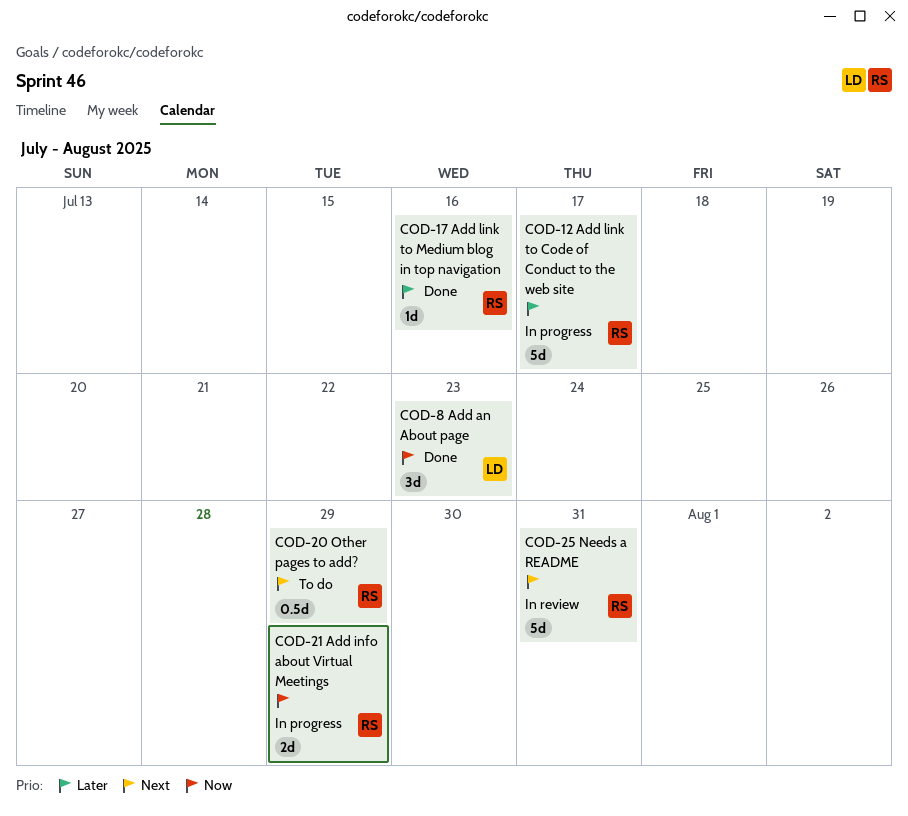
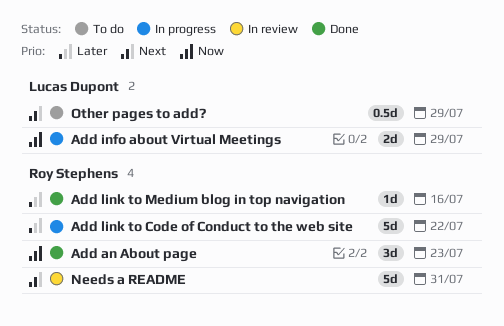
Add an About page, owner: Lucas Dupont -> Roy Stephens
Add info about Virtual Meetings, owner: Roy Stephens -> Lucas Dupont
Add link to Code of Conduct to the web site, due: Jul 17 -> Jul 22
Other pages to add?, owner: Roy Stephens -> Lucas Dupont

